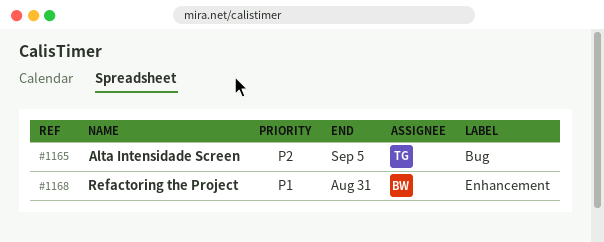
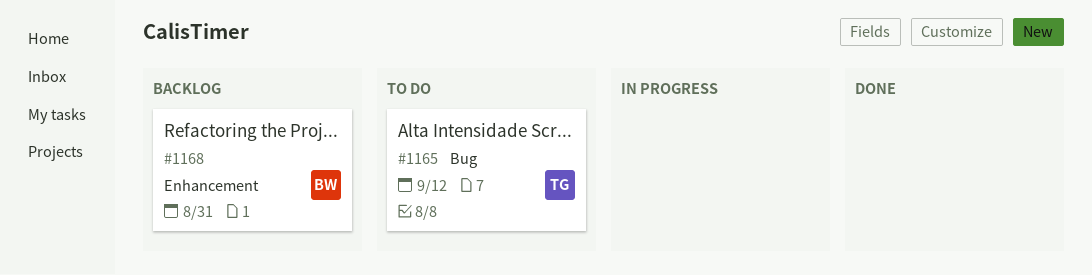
#1165, due: Sep 5 -> Sep 12

